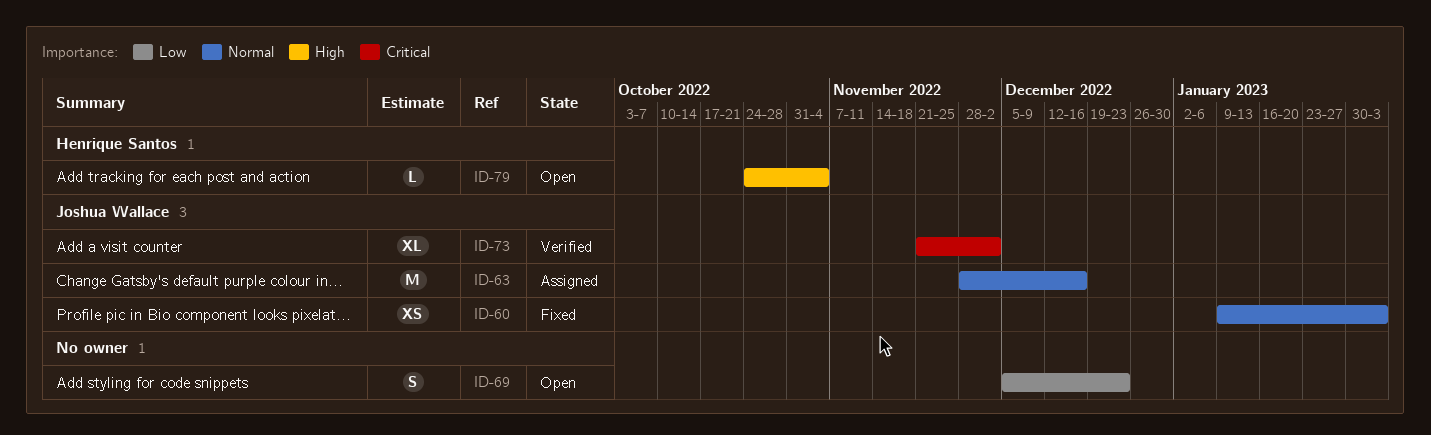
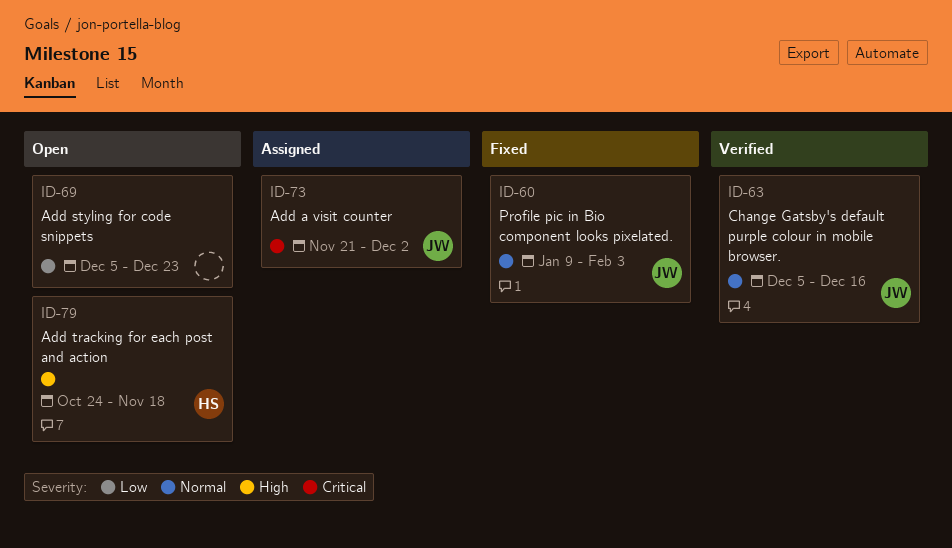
ID-63, status: Assigned -> Verified
ID-63, start: Nov 28 -> Dec 5
ID-73, status: Verified -> Assigned
ID-79, due: Nov 4 -> Nov 18

